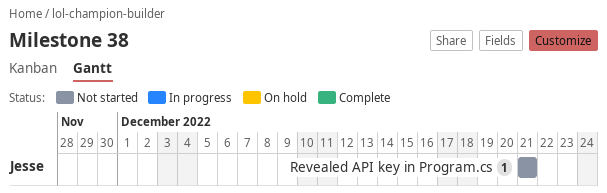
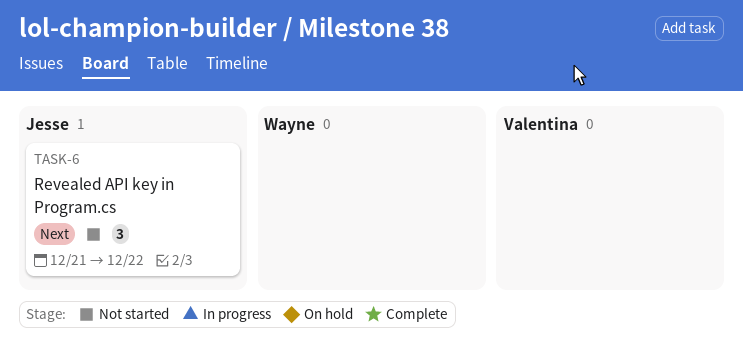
Revealed API key in Program.cs, estimate: 1 -> 3
Revealed API key in Program.cs, due: Dec 21 -> Dec 22

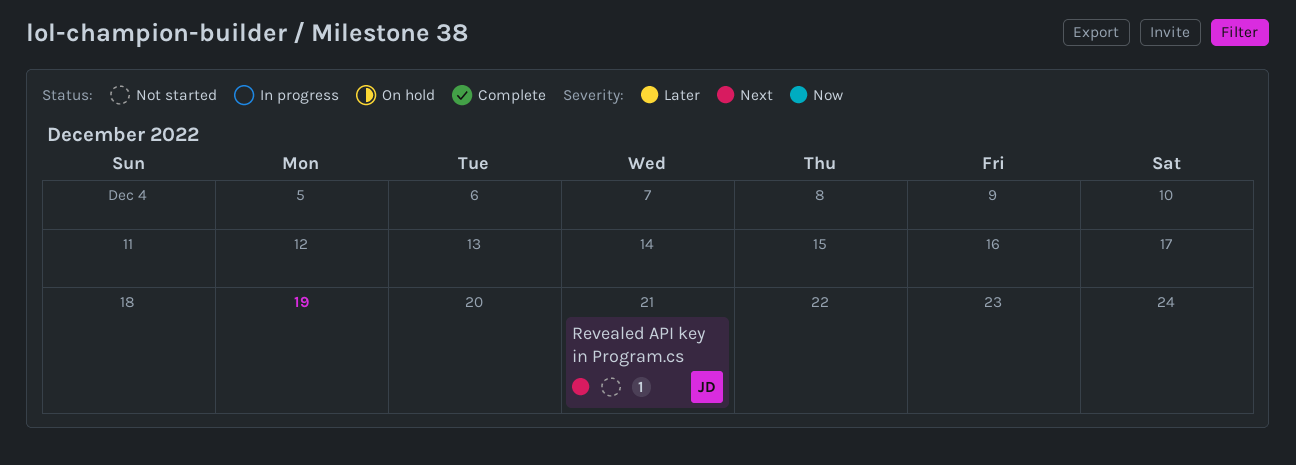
Revealed API key in Program.cs, estimate: 3 -> 1
Revealed API key in Program.cs, due: Dec 22 -> Dec 21

